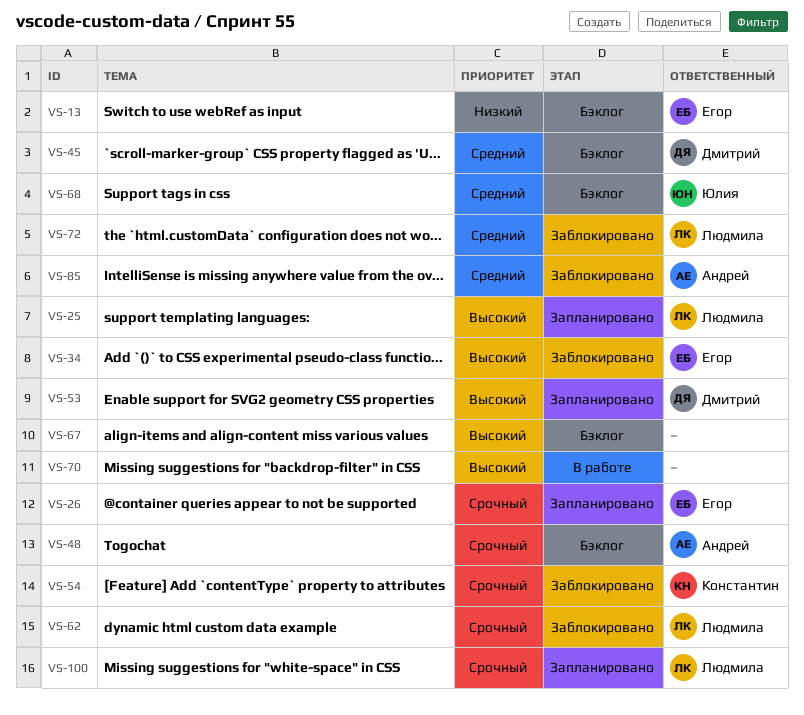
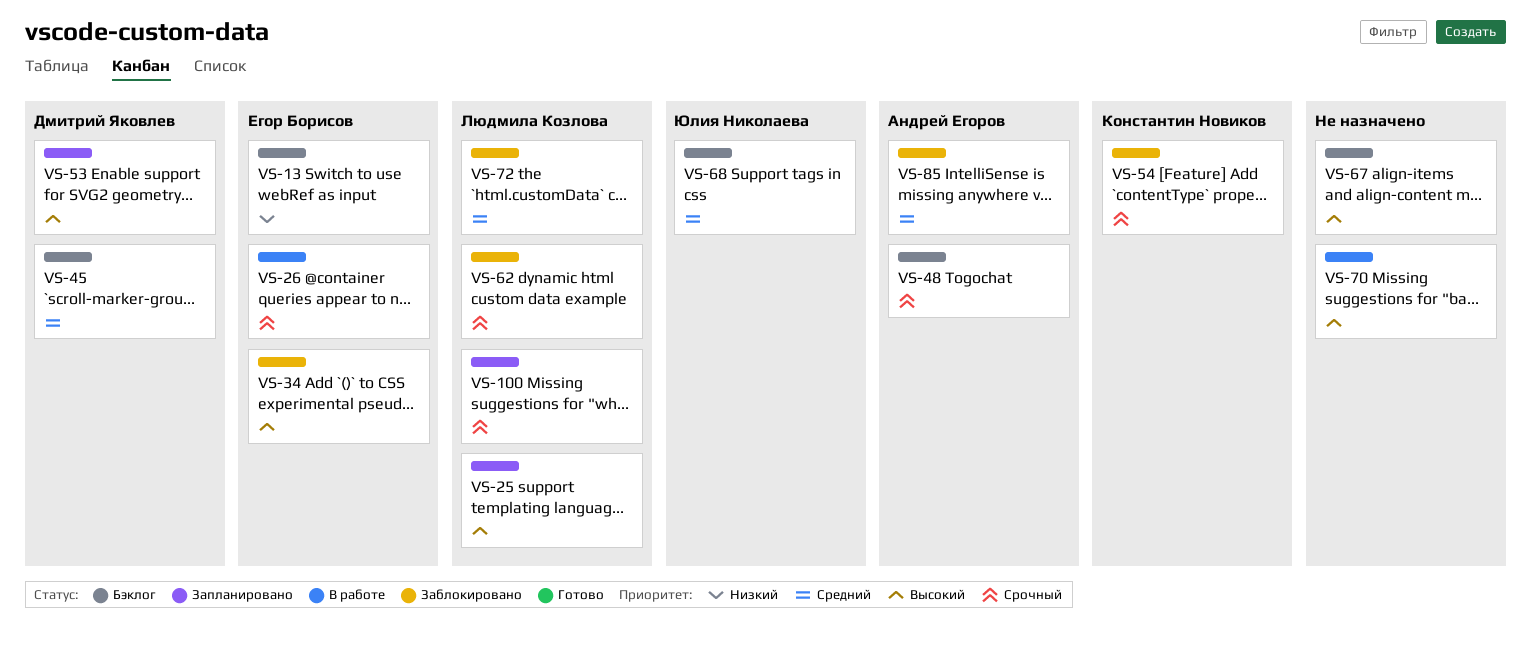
VS-26, status: Запланировано -> В работе

